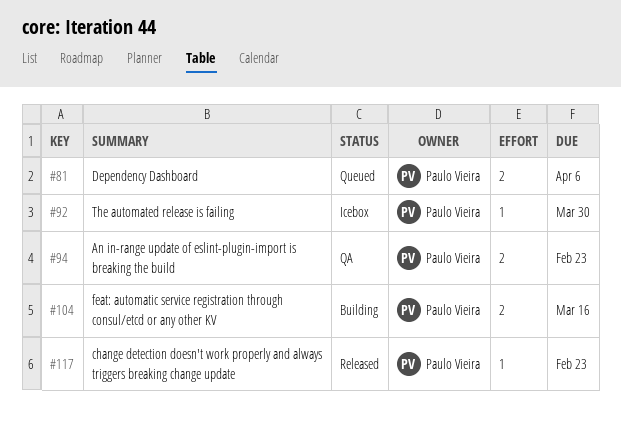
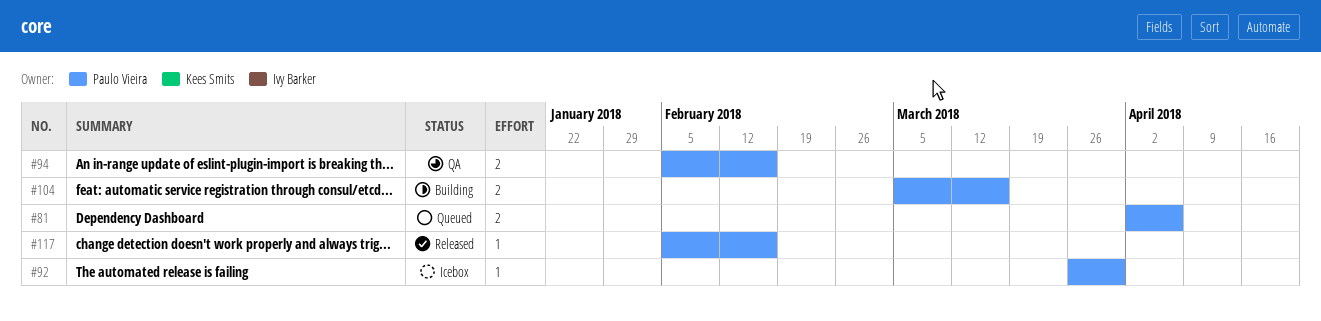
#94, due: Feb 23 -> Feb 16
#117, due: Feb 23 -> Feb 16

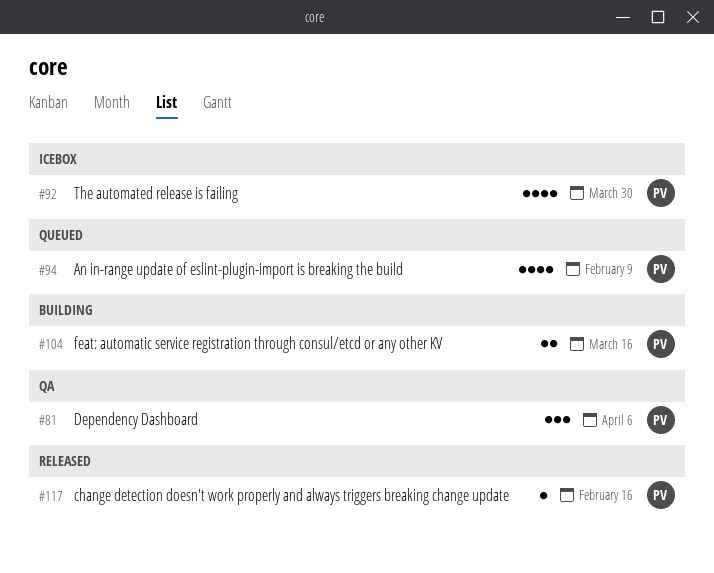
#81, status: Queued -> QA
#81, estimate: 2 -> 3
#92, estimate: 1 -> 4
#94, status: QA -> Queued
#94, estimate: 2 -> 4
#94, due: Feb 16 -> Feb 9

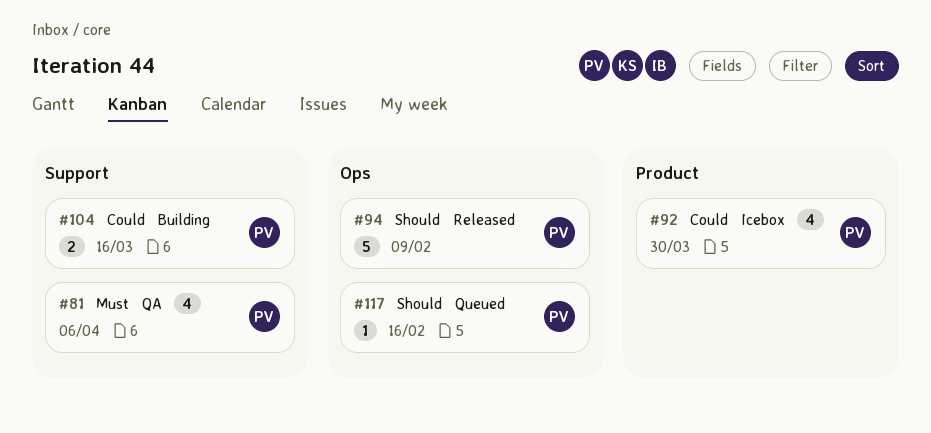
#81, estimate: 3 -> 4
#94, status: Queued -> Released
#94, estimate: 4 -> 5
#117, status: Released -> Queued

